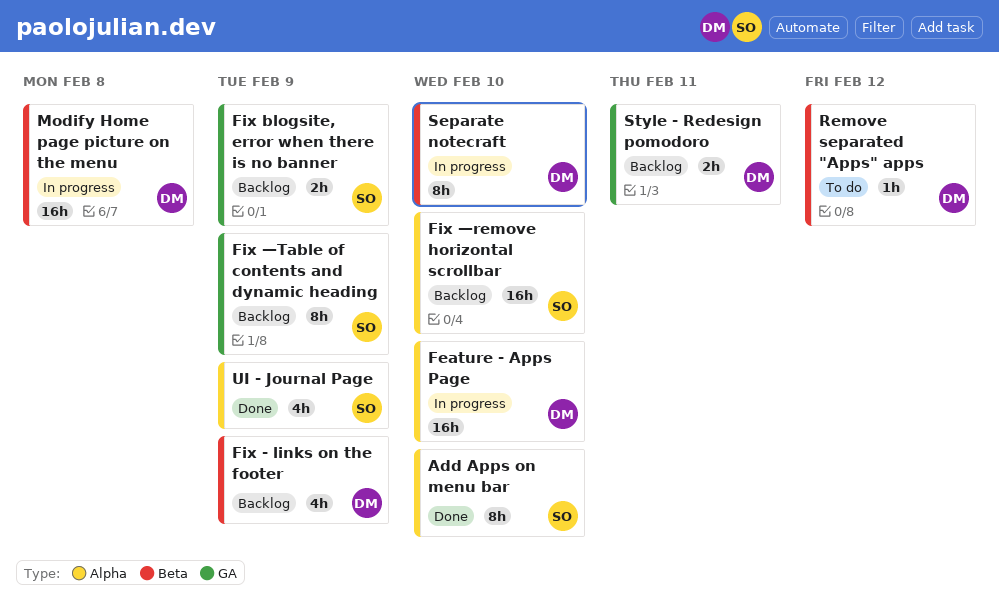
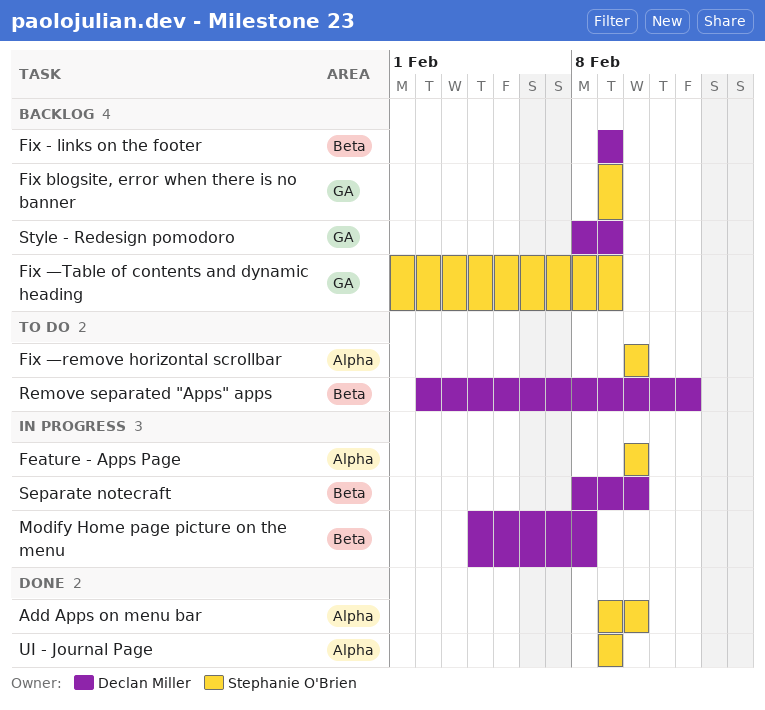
Feature - Apps Page, owner: Declan Miller -> Stephanie O'Brien
Fix —remove horizontal scrollbar, status: Backlog -> To do
Style - Redesign pomodoro, due: Feb 11 -> Feb 9

